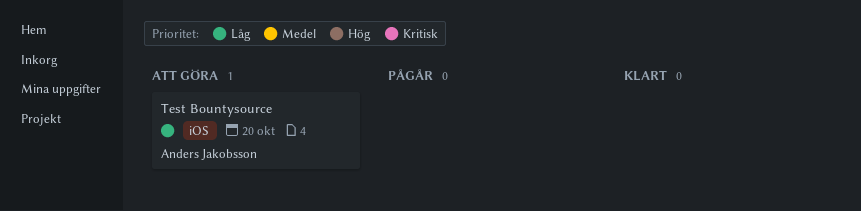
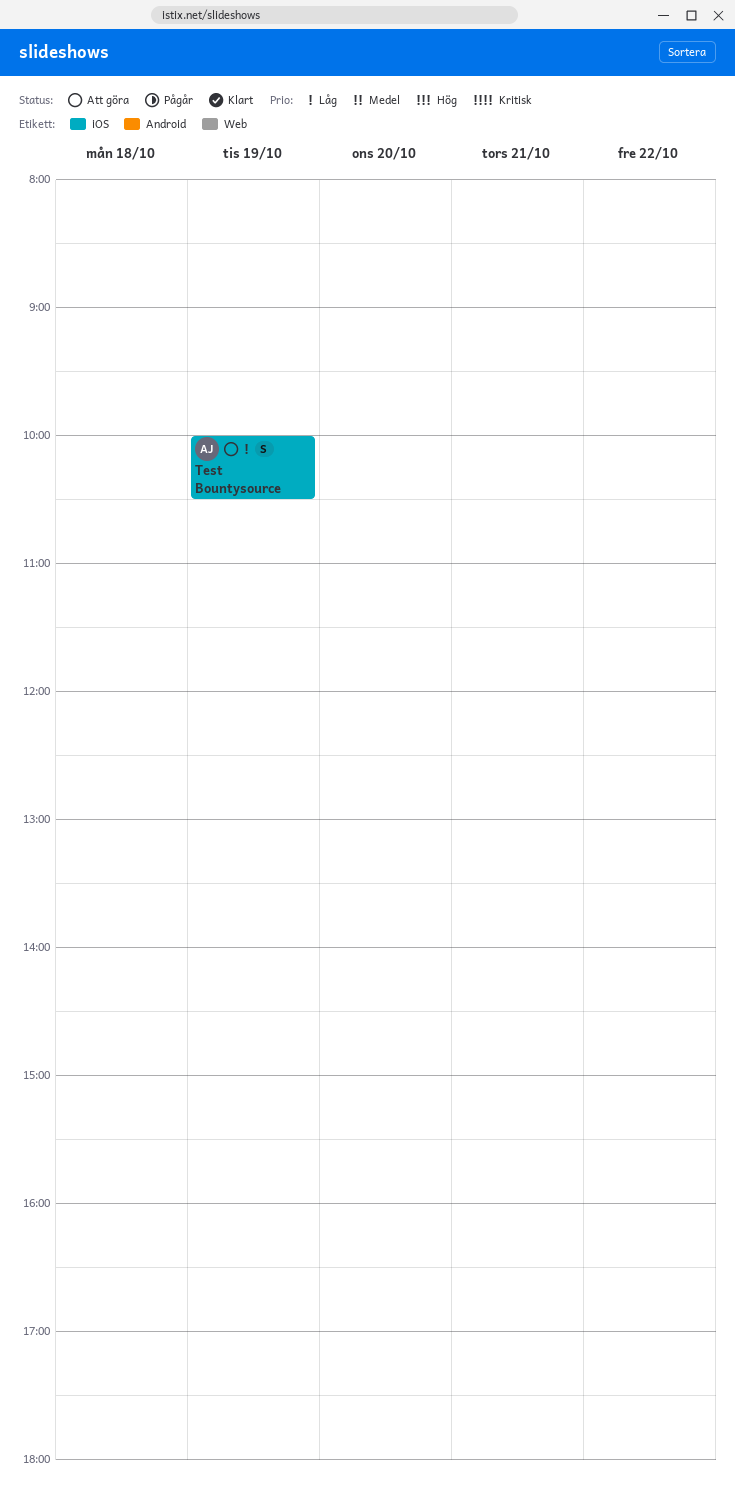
Test Bountysource, day: Oct 20 -> Oct 19

